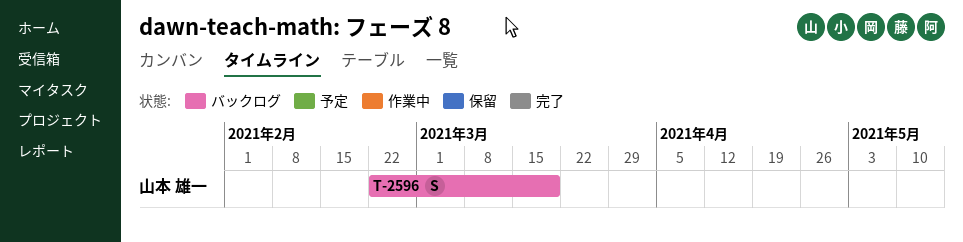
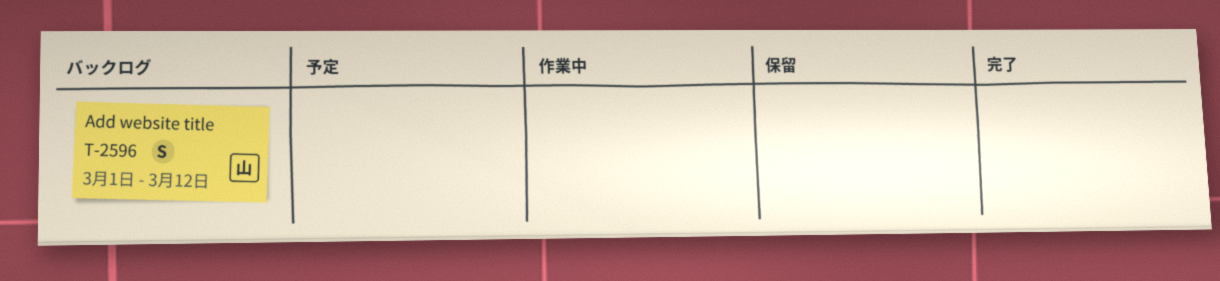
T-2596, start: Feb 22 -> Mar 1
T-2596, due: Mar 19 -> Mar 12

